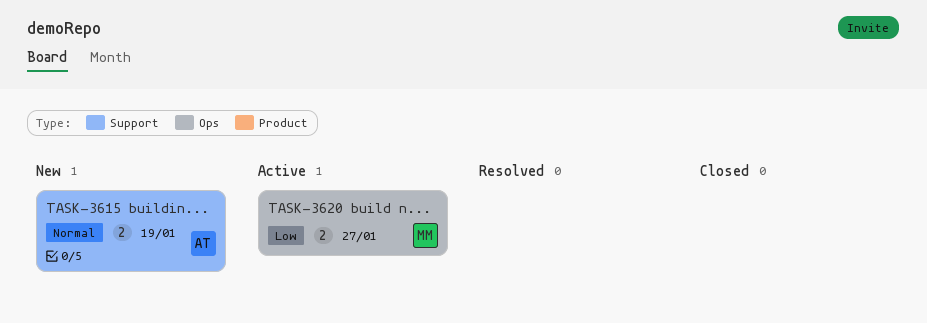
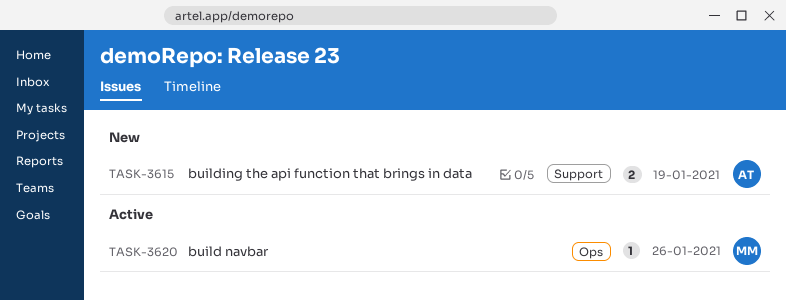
TASK-3620, estimate: 2 -> 1
TASK-3620, due: Jan 27 -> Jan 26

